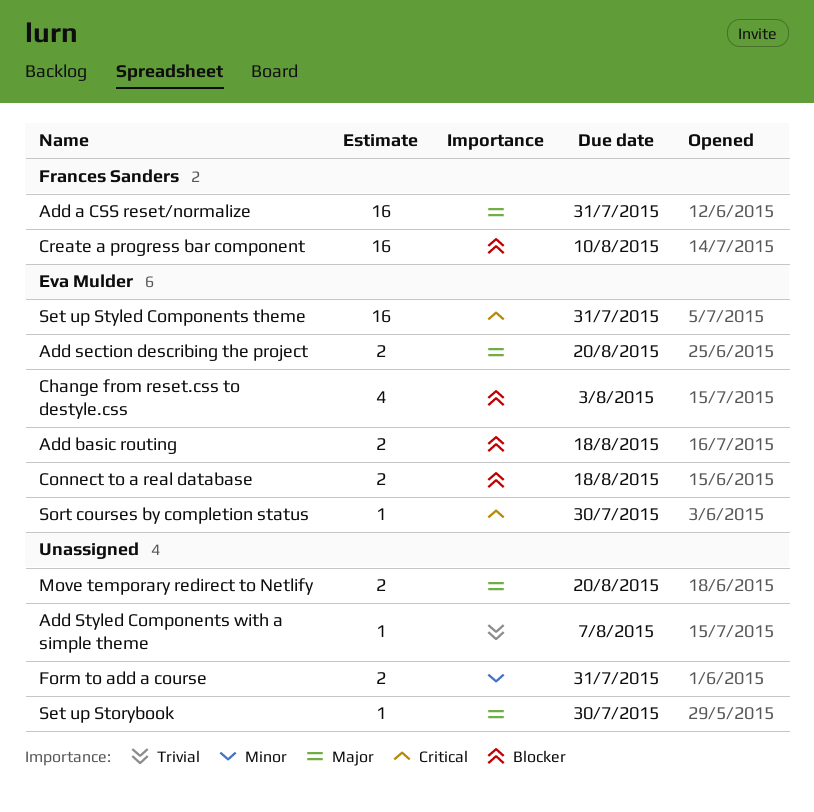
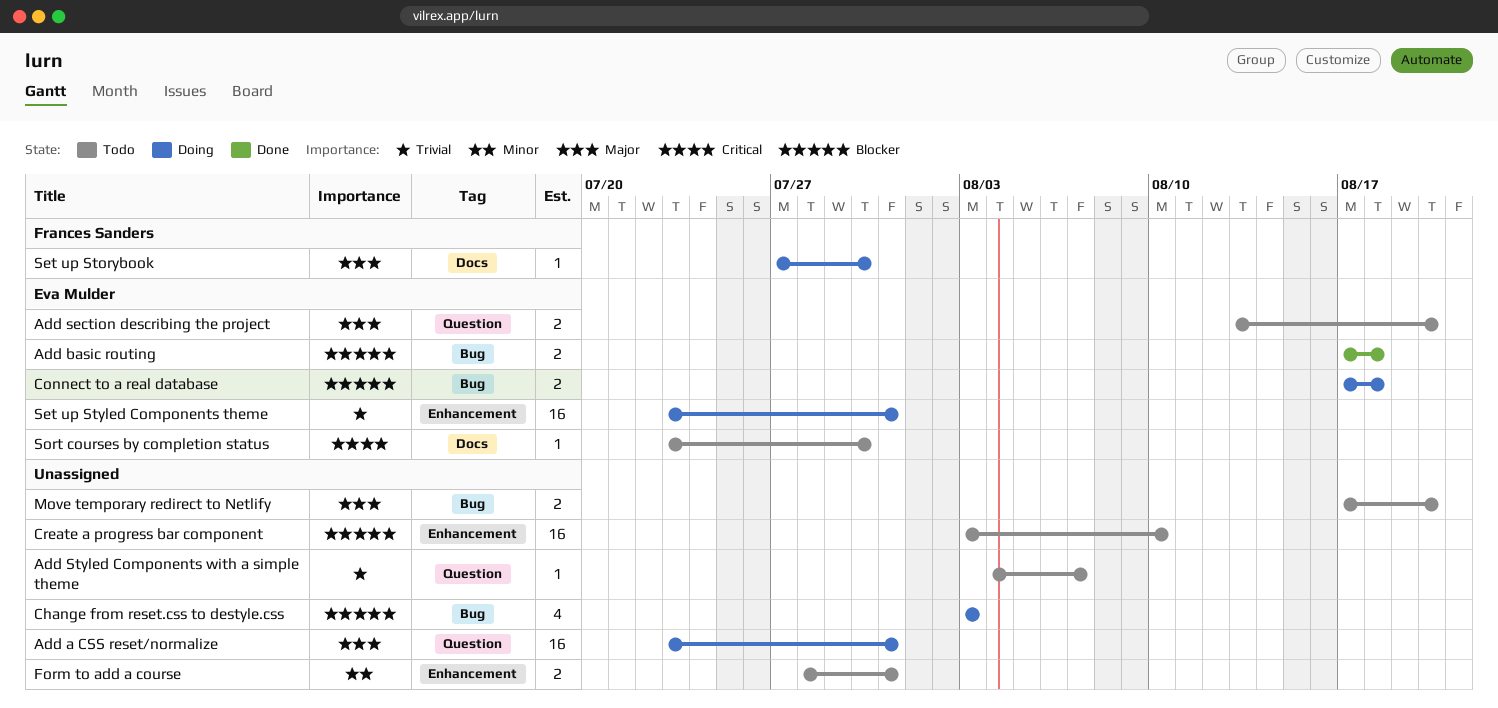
Add a CSS reset/normalize, owner: Frances Sanders -> none
Change from reset.css to destyle.css, owner: Eva Mulder -> none
Create a progress bar component, owner: Frances Sanders -> none
Set up Storybook, owner: none -> Frances Sanders
Set up Styled Components theme, priority: Critical -> Trivial

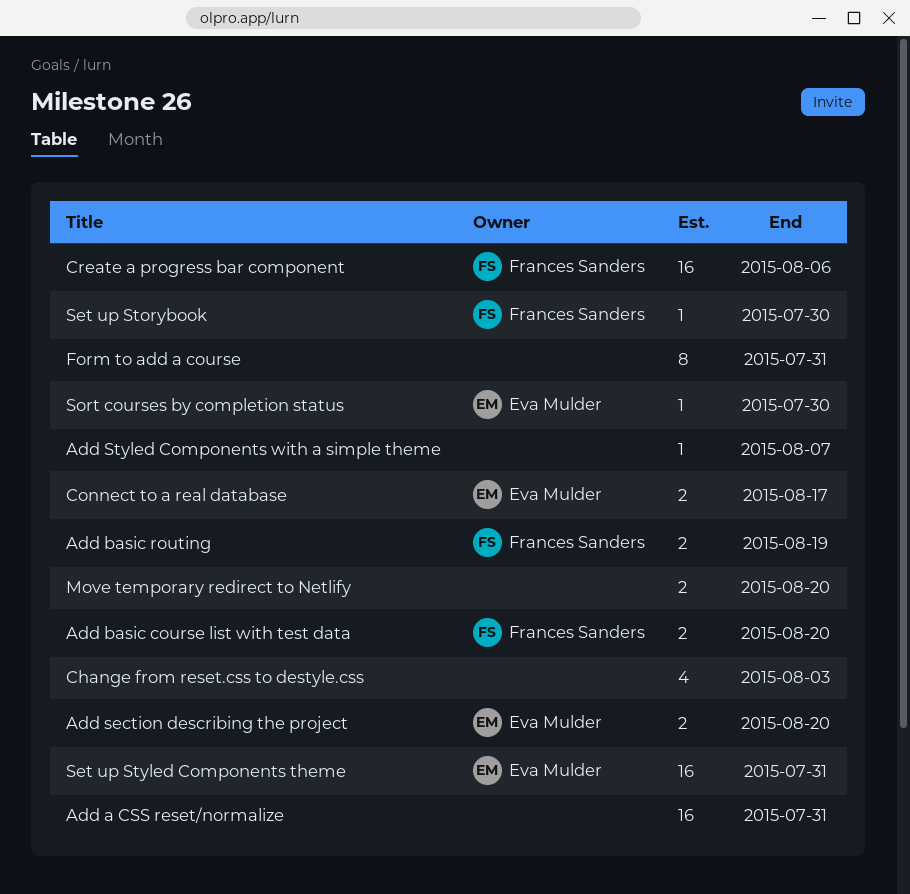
Add basic course list with test data: none -> present
Add basic routing, owner: Eva Mulder -> Frances Sanders
Add basic routing, due: Aug 18 -> Aug 19
Connect to a real database, due: Aug 18 -> Aug 17
Create a progress bar component, owner: none -> Frances Sanders
Create a progress bar component, due: Aug 10 -> Aug 6
Form to add a course, estimate: 2 -> 8

